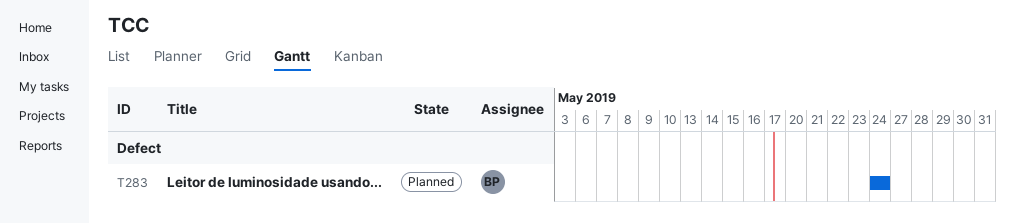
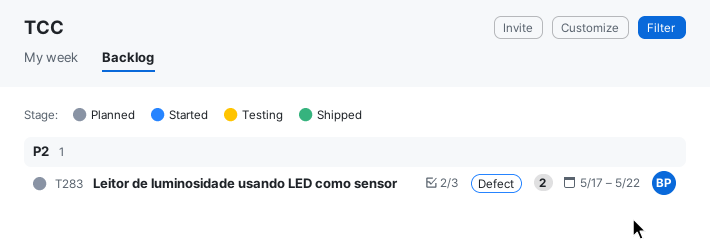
T283, start: May 24 -> May 17
T283, due: May 24 -> May 22

